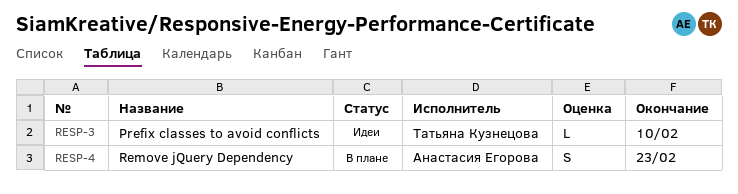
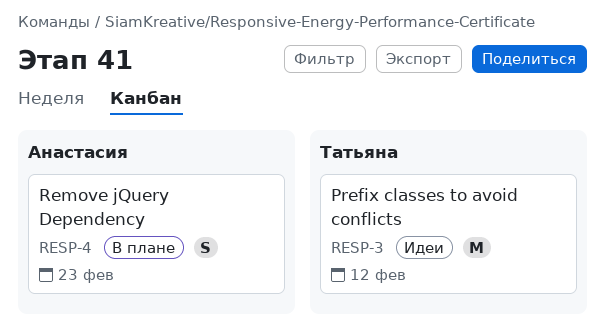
RESP-3, estimate: L -> M
RESP-3, due: Feb 10 -> Feb 12

